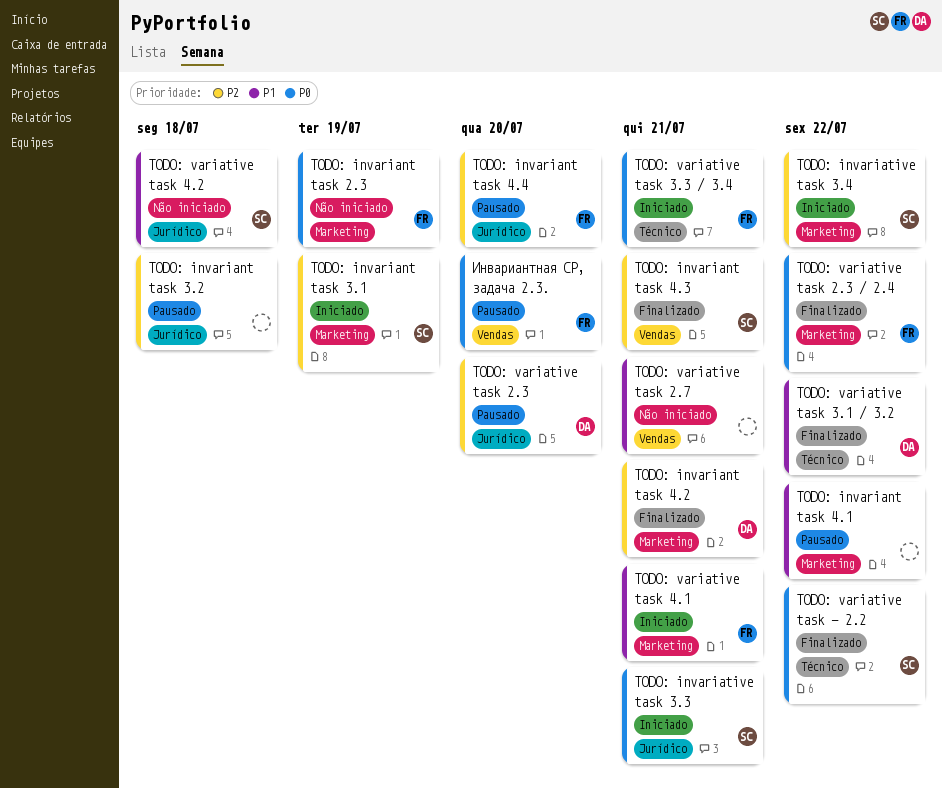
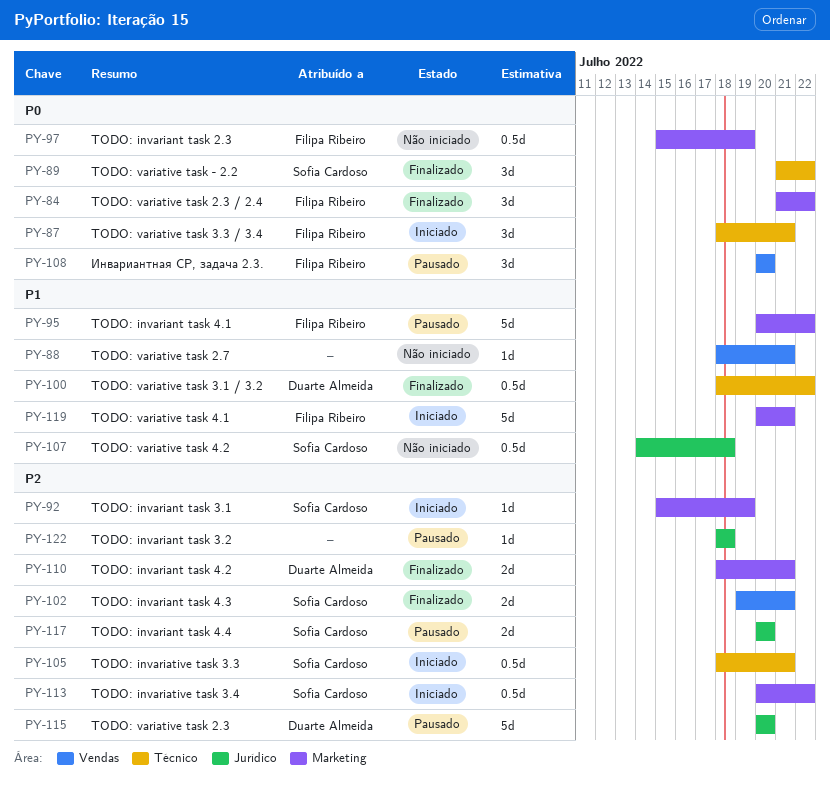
TODO: invariant task 4.1, owner: none -> Filipa Ribeiro
TODO: invariant task 4.4, owner: Filipa Ribeiro -> Sofia Cardoso
TODO: invariative task 3.3, priority: P0 -> P2
TODO: invariative task 3.3, label: Jurídico -> Técnico

